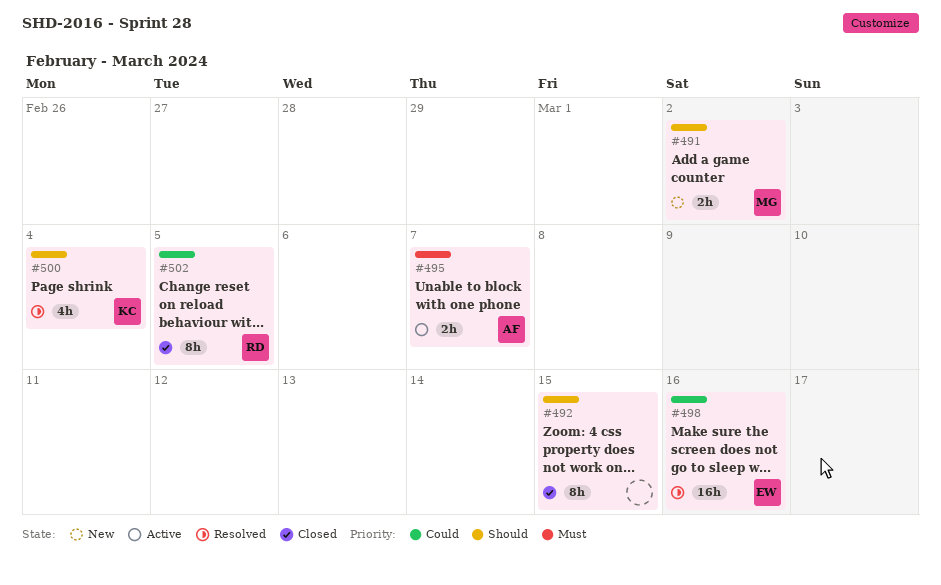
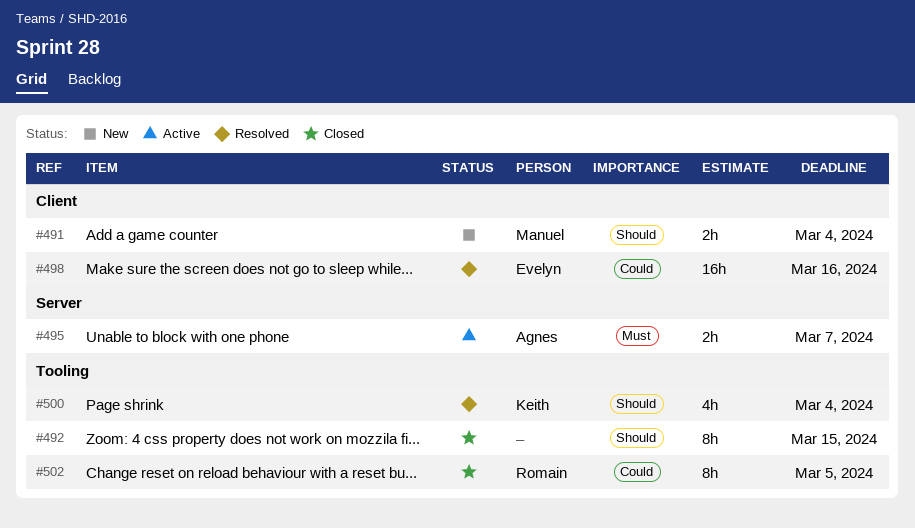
#491, due: Mar 2 -> Mar 4

